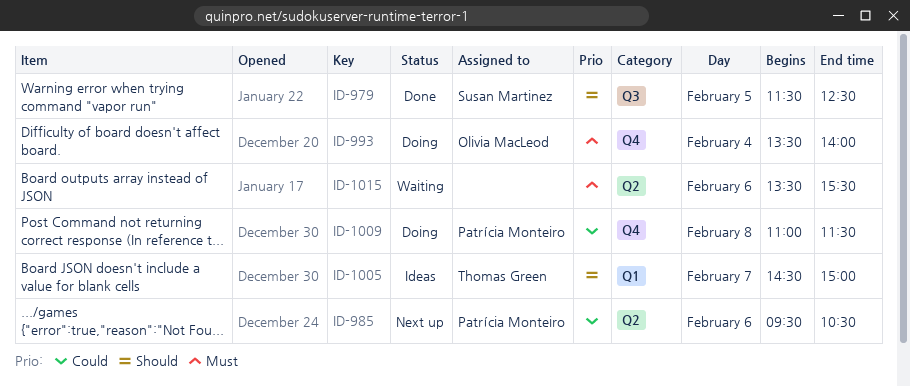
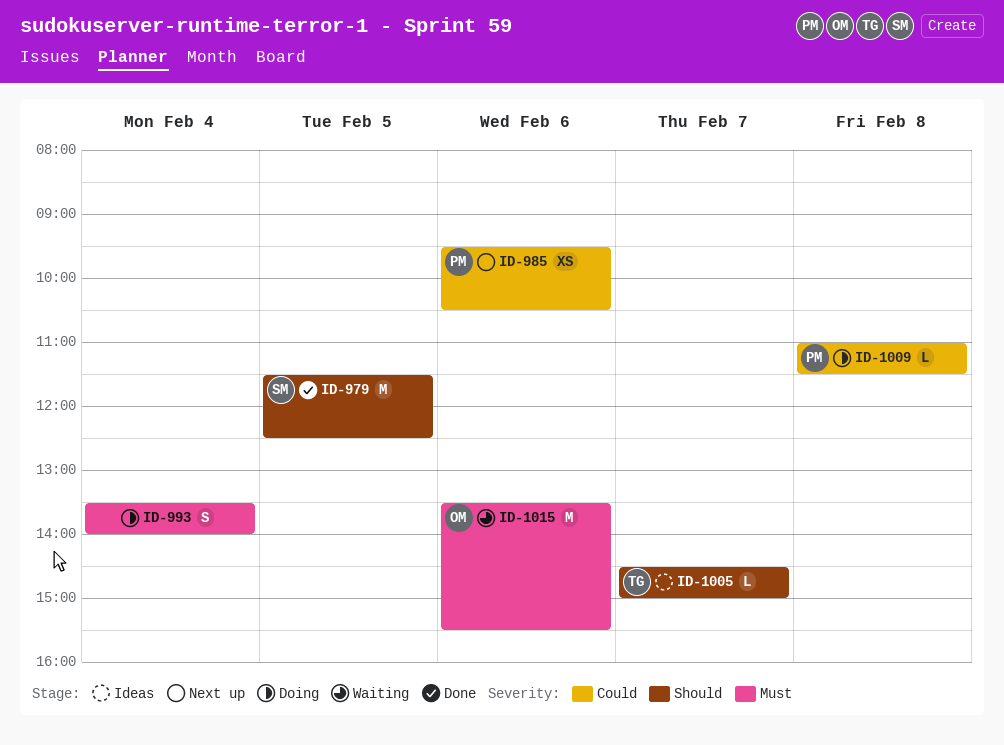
ID-993, owner: Olivia MacLeod -> none
ID-1015, owner: none -> Olivia MacLeod

